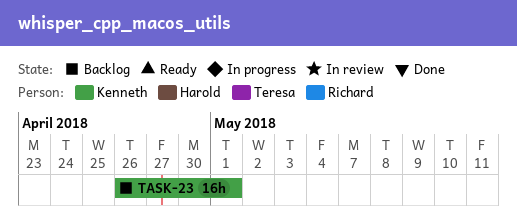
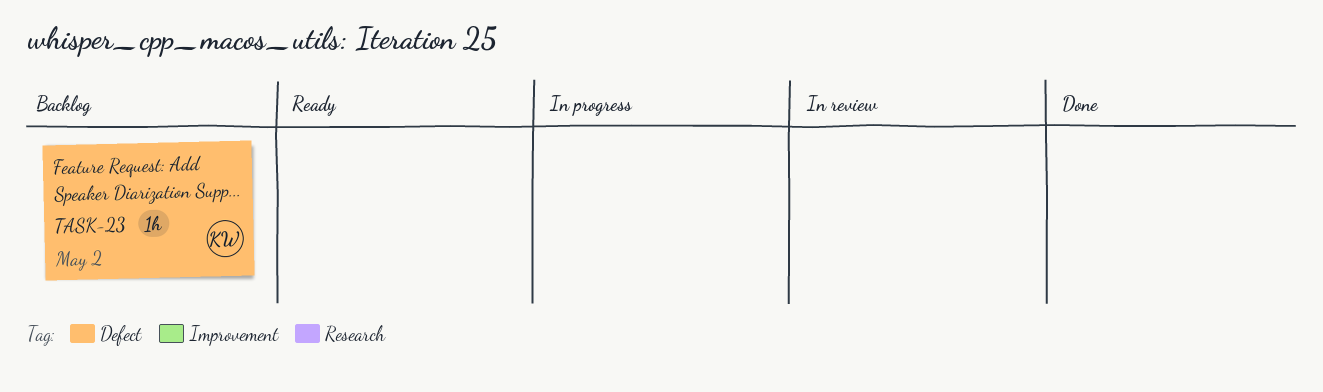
TASK-23, estimate: 16h -> 1h
TASK-23, due: May 1 -> May 2

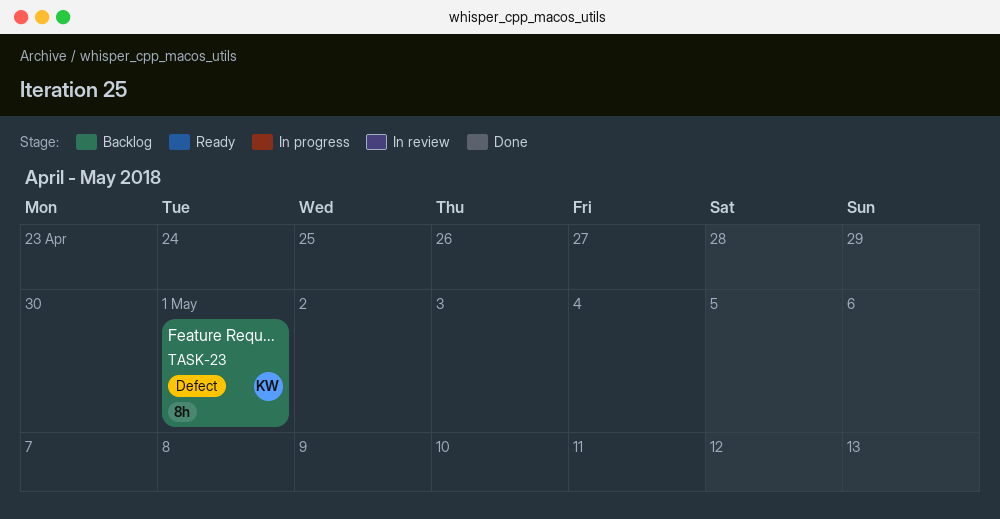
TASK-23, estimate: 1h -> 8h
TASK-23, due: May 2 -> May 1

